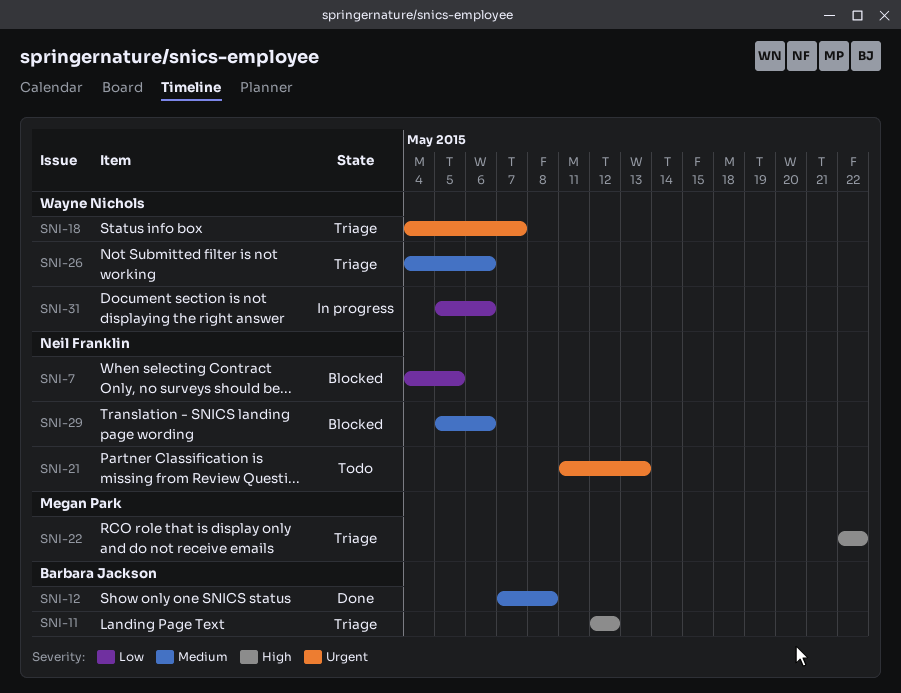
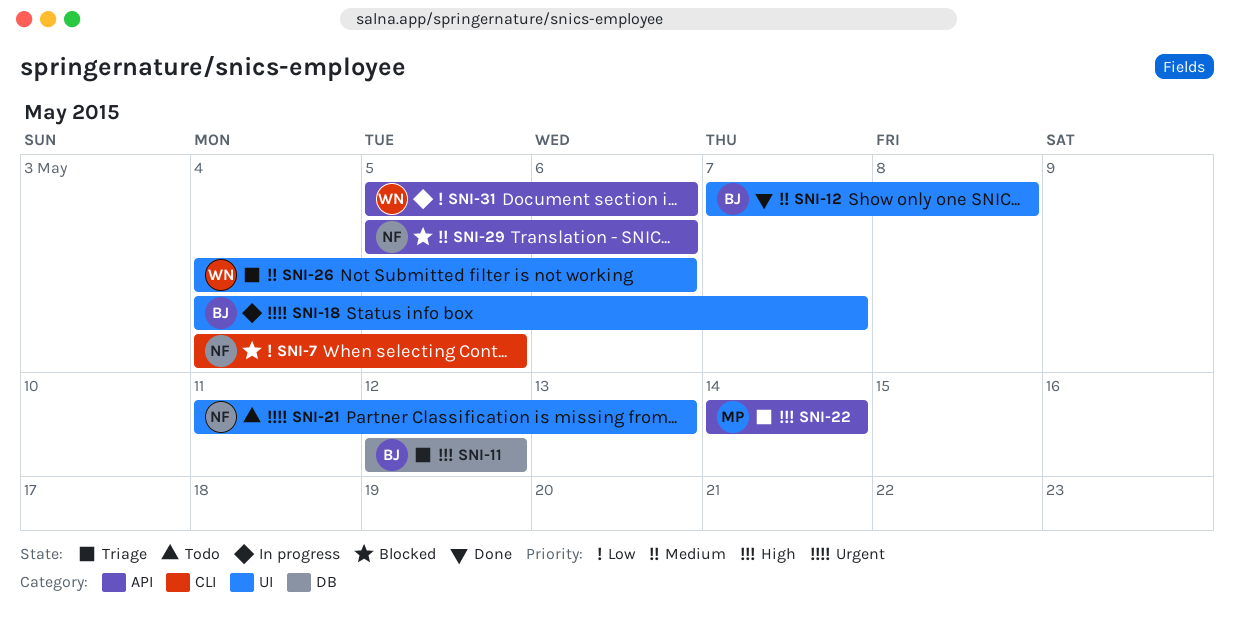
SNI-18, status: Triage -> In progress
SNI-18, owner: Wayne Nichols -> Barbara Jackson
SNI-22, start: May 22 -> May 14
SNI-22, due: May 22 -> May 14

